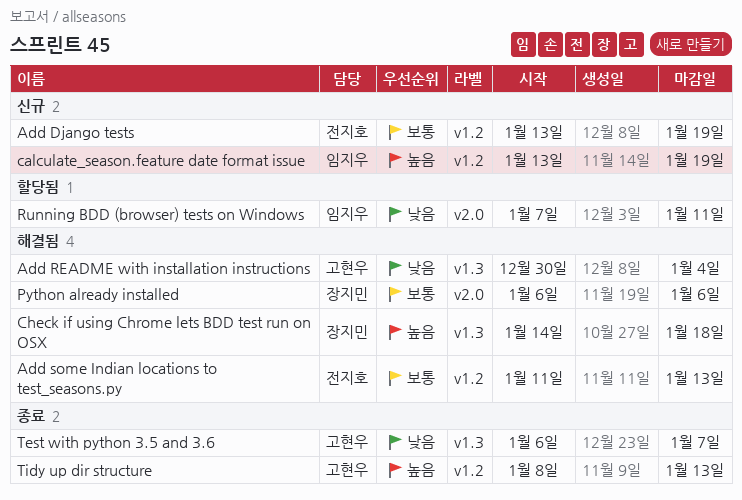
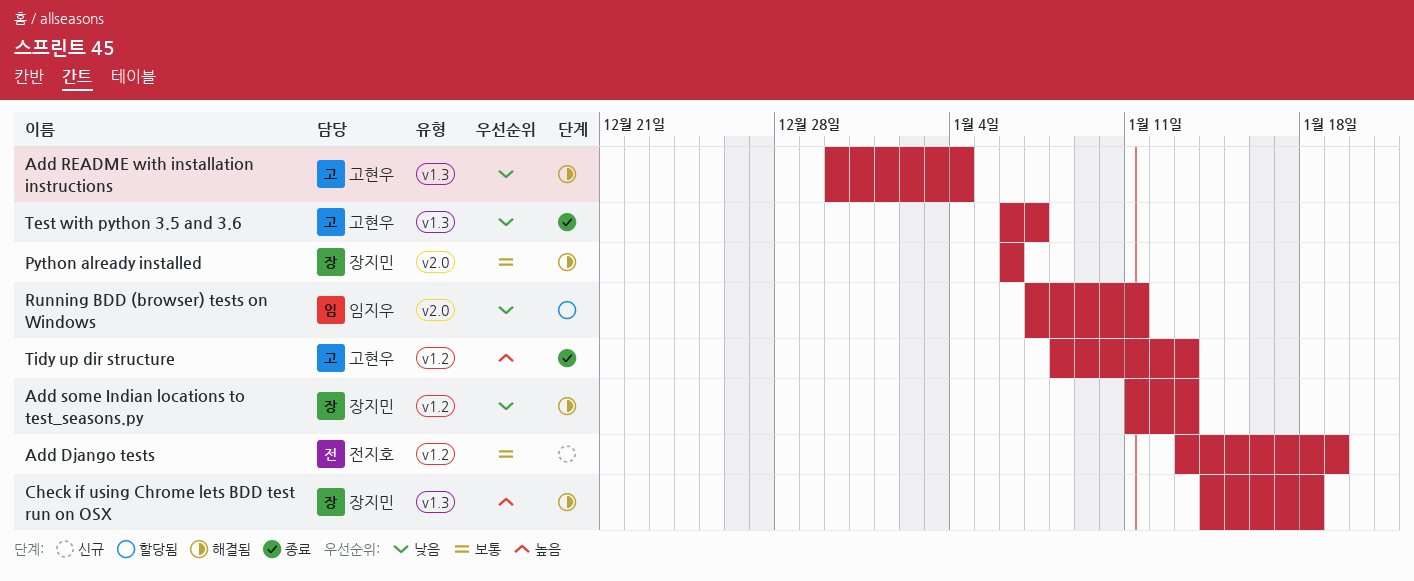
Add some Indian locations to test_seasons.py, owner: 전지호 -> 장지민
Add some Indian locations to test_seasons.py, priority: 보통 -> 낮음
calculate_season.feature date format issue: present -> none

